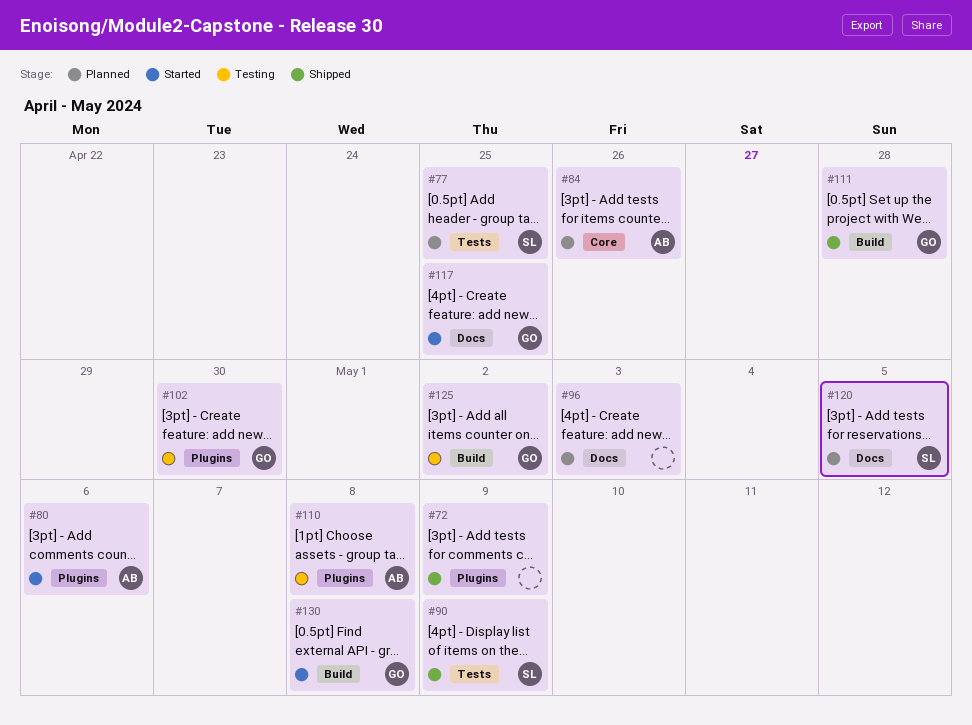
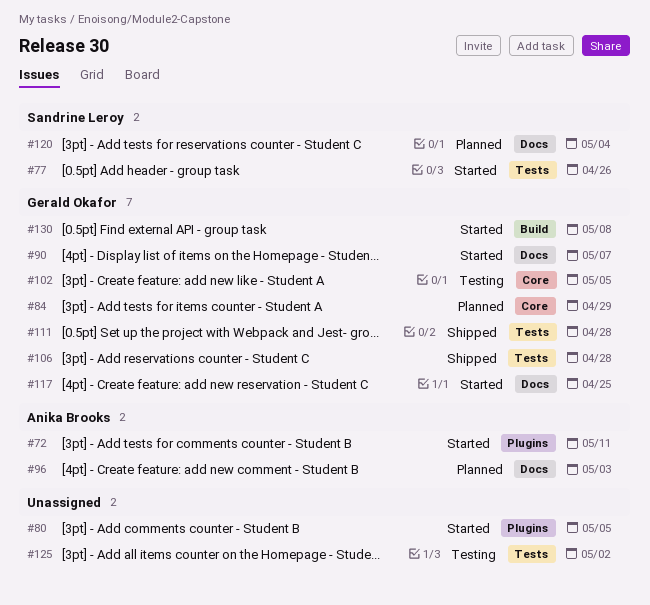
#72, status: Shipped -> Started
#72, owner: none -> Anika Brooks
#72, due: May 9 -> May 11
#77, status: Planned -> Started
#77, due: Apr 25 -> Apr 26
#80, owner: Anika Brooks -> none
#80, due: May 6 -> May 5
#84, owner: Anika Brooks -> Gerald Okafor
#84, due: Apr 26 -> Apr 29
#90, status: Shipped -> Started
#90, owner: Sandrine Leroy -> Gerald Okafor
#90, label: Tests -> Docs
#90, due: May 9 -> May 7
#96, owner: none -> Anika Brooks
#102, label: Plugins -> Core
#102, due: Apr 30 -> May 5
#106: none -> present
#110: present -> none
#111, label: Build -> Tests
#120, due: May 5 -> May 4
#125, owner: Gerald Okafor -> none
#125, label: Build -> Tests

